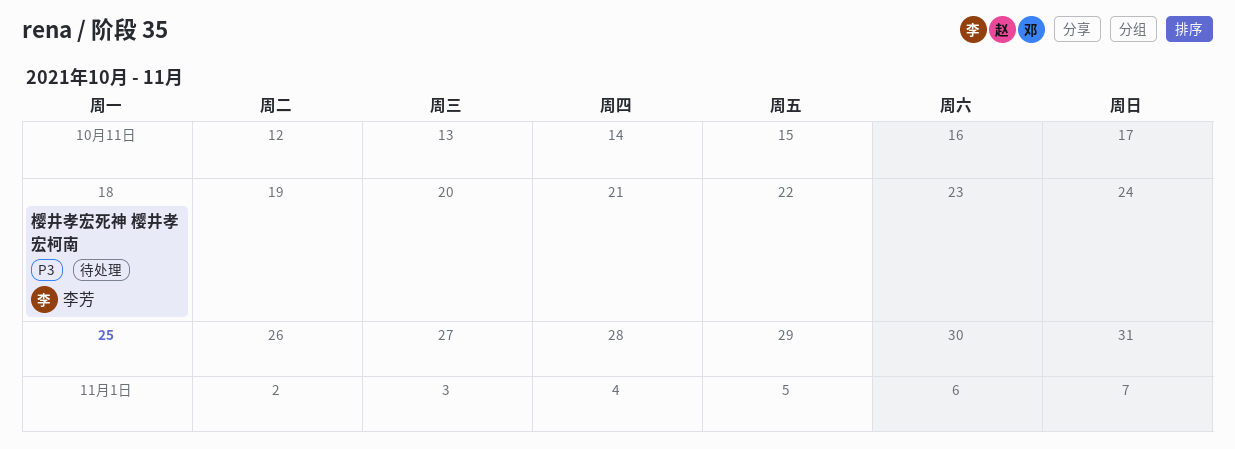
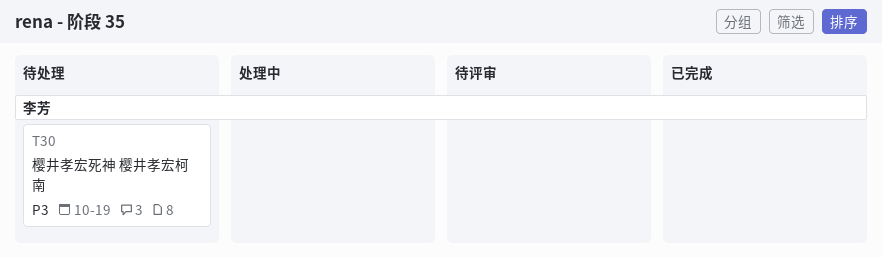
樱井孝宏死神 樱井孝宏柯南, due: Oct 18 -> Oct 19

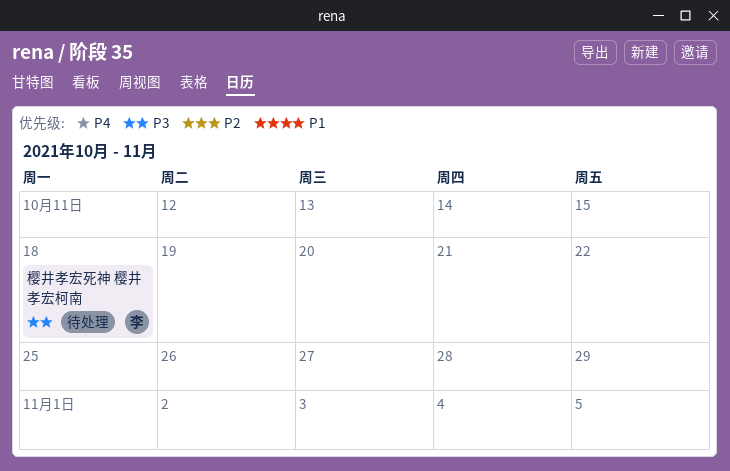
樱井孝宏死神 樱井孝宏柯南, due: Oct 19 -> Oct 18

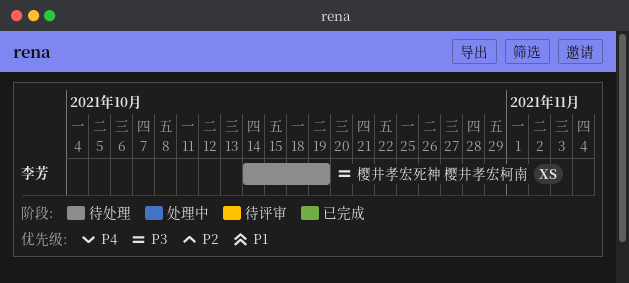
樱井孝宏死神 樱井孝宏柯南, due: Oct 18 -> Oct 19

